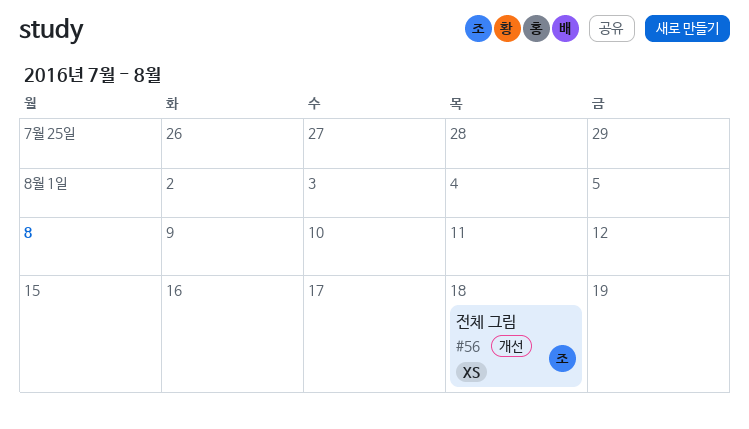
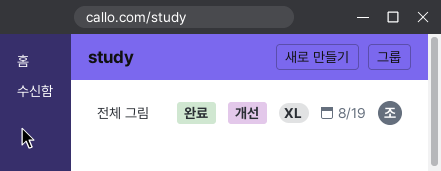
전체 그림, estimate: XS -> XL
전체 그림, due: Aug 18 -> Aug 19

